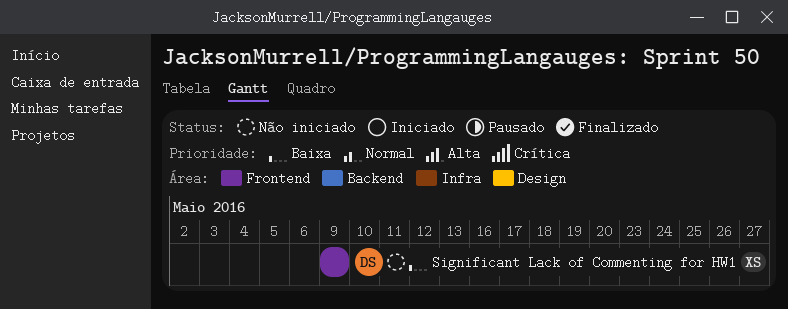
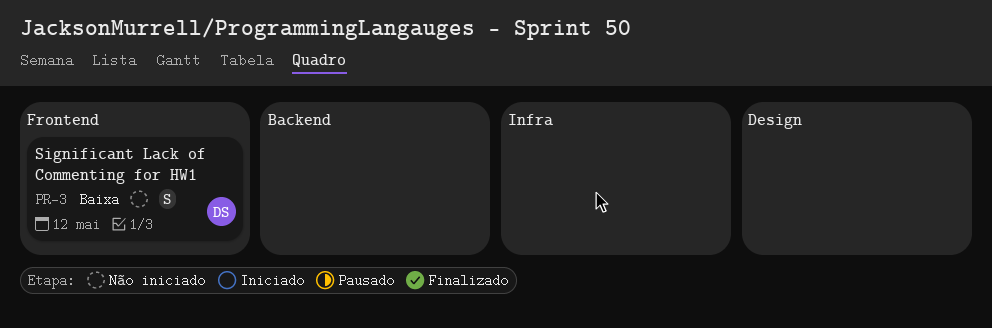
Significant Lack of Commenting for HW1, estimate: XS -> S
Significant Lack of Commenting for HW1, due: May 9 -> May 12

